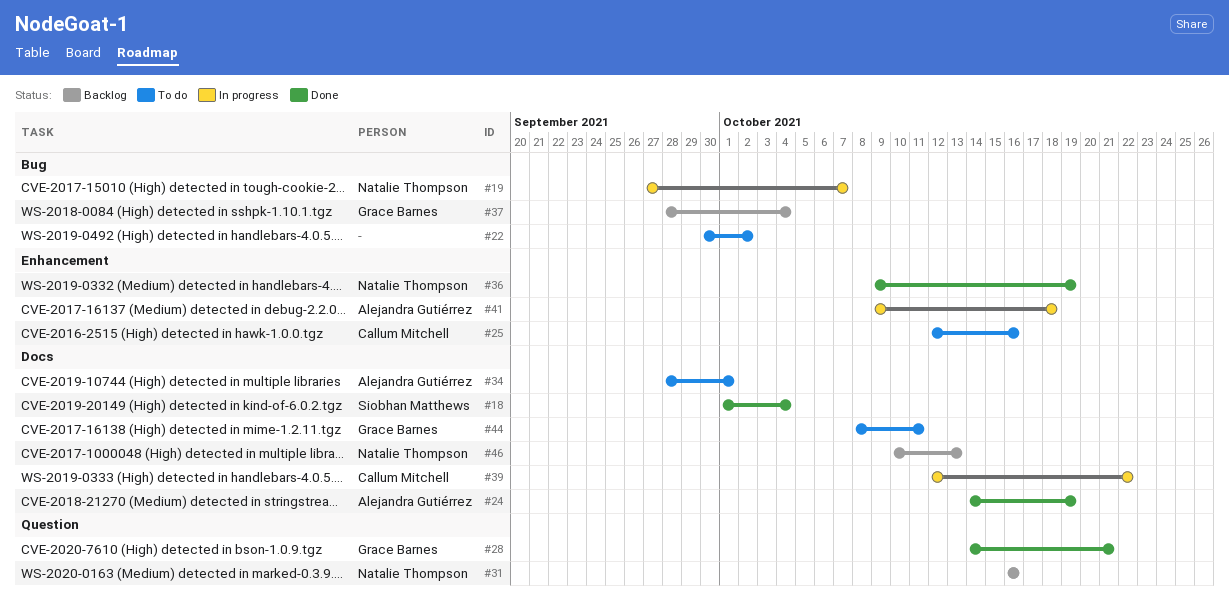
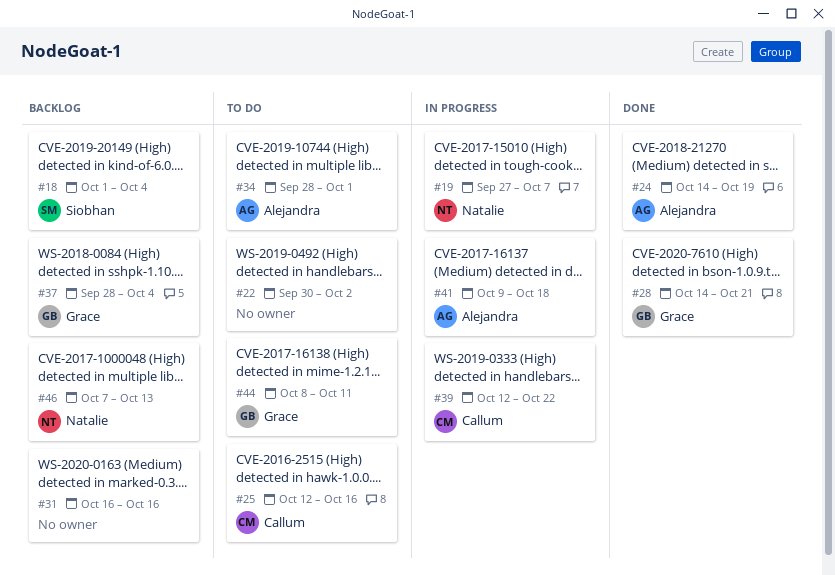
#18, status: Done -> Backlog
#31, owner: Natalie Thompson -> none
#36: present -> none
#46, start: Oct 10 -> Oct 7

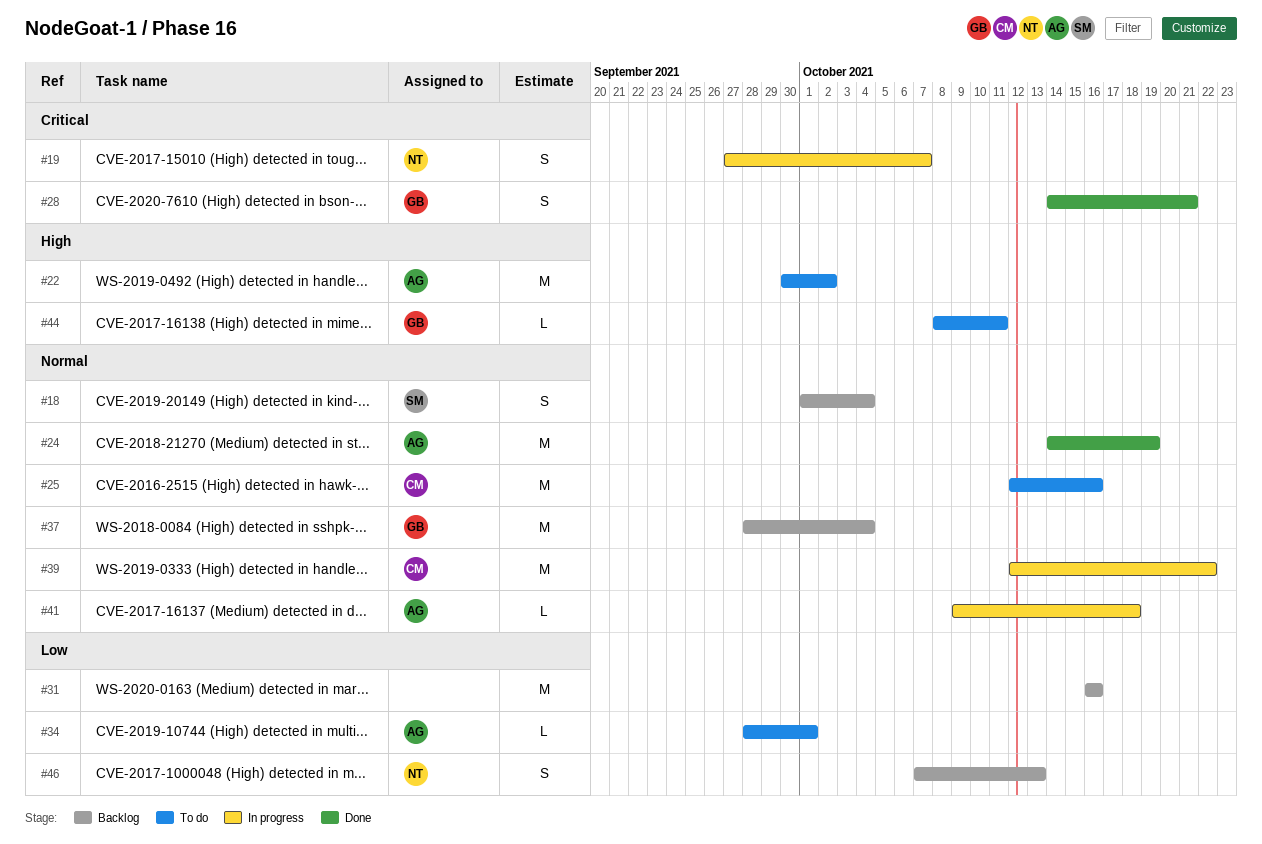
#22, owner: none -> Alejandra

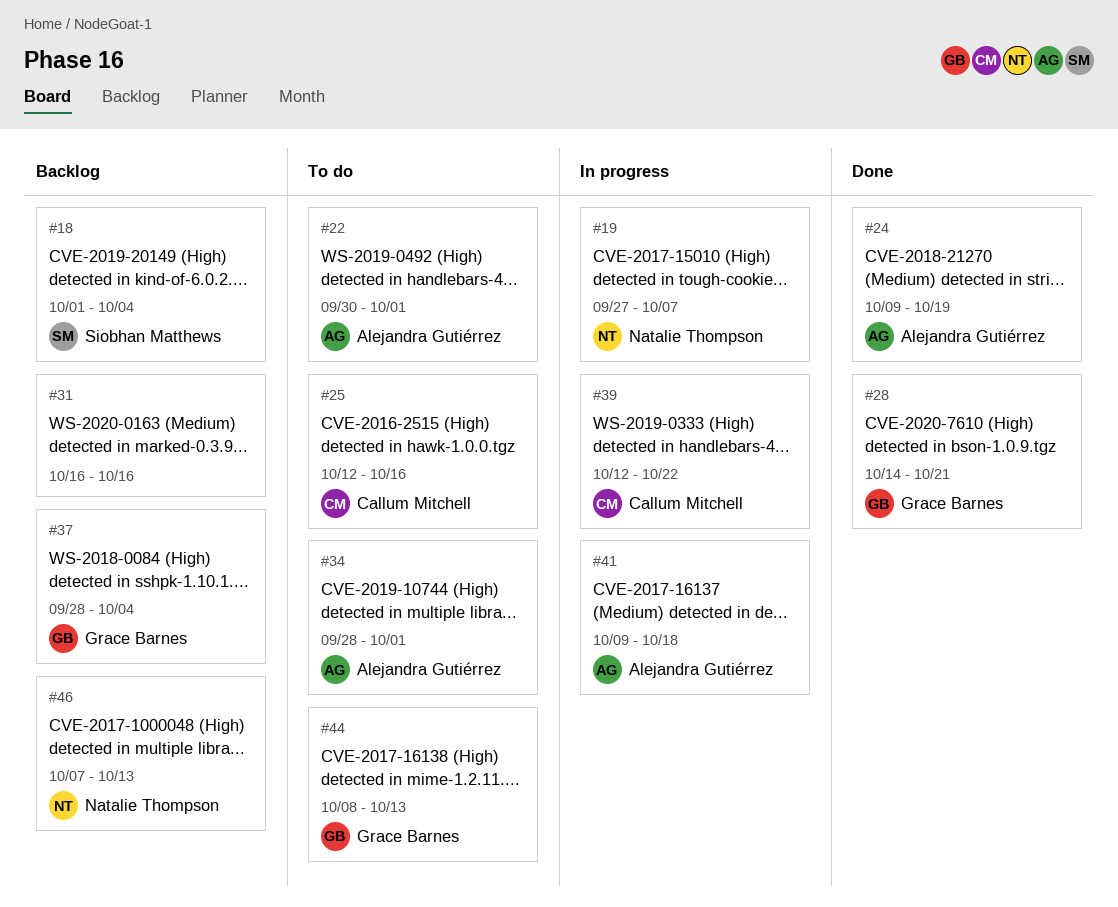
#22, due: Oct 2 -> Oct 1
#24, start: Oct 14 -> Oct 9
#44, due: Oct 11 -> Oct 13

